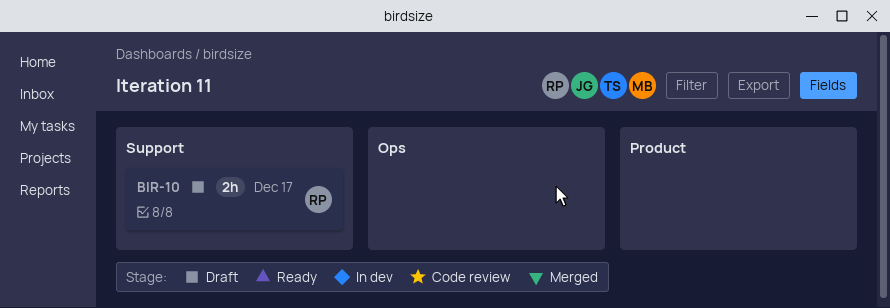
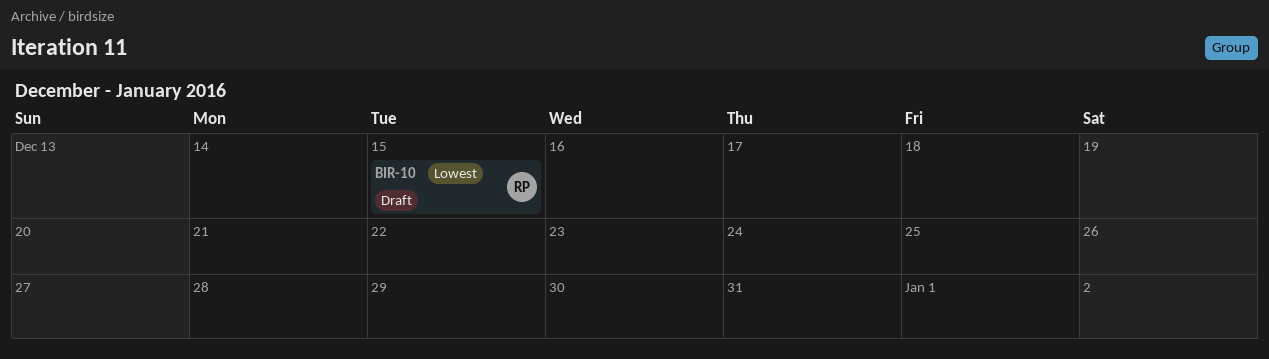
BIR-10, due: Dec 17 -> Dec 15

